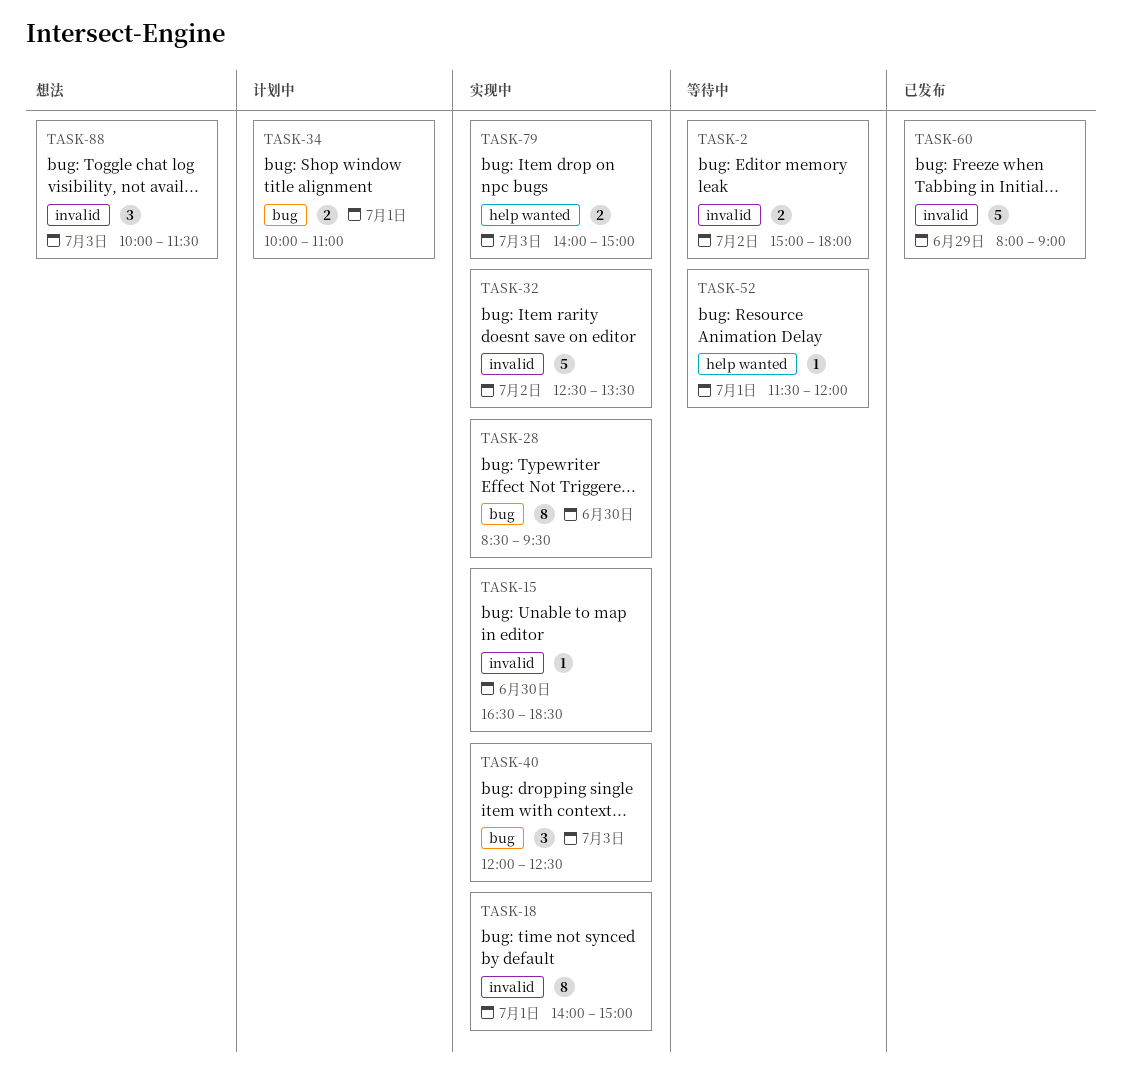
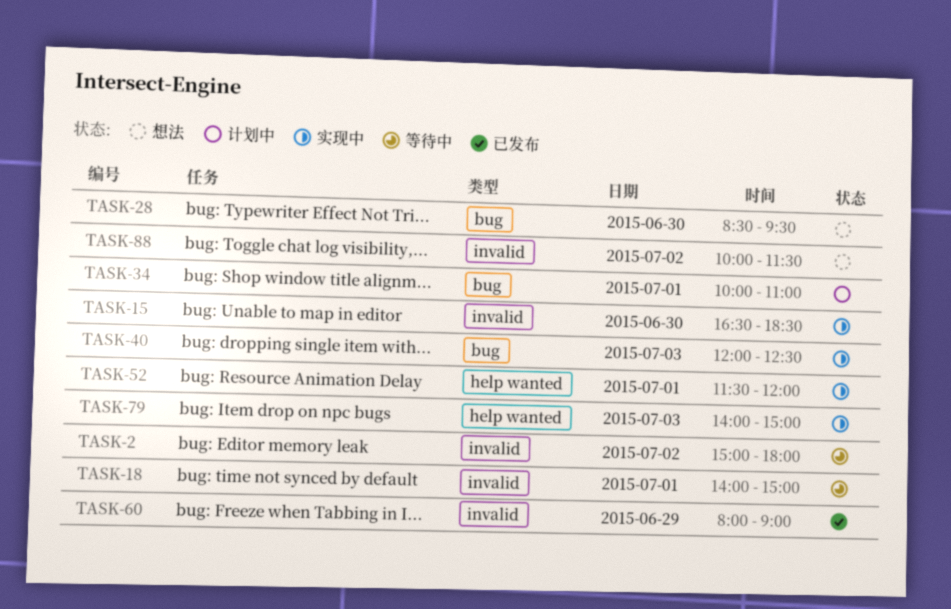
TASK-18, status: 实现中 -> 等待中
TASK-28, status: 实现中 -> 想法
TASK-32: present -> none
TASK-52, status: 等待中 -> 实现中
TASK-88, day: Jul 3 -> Jul 2

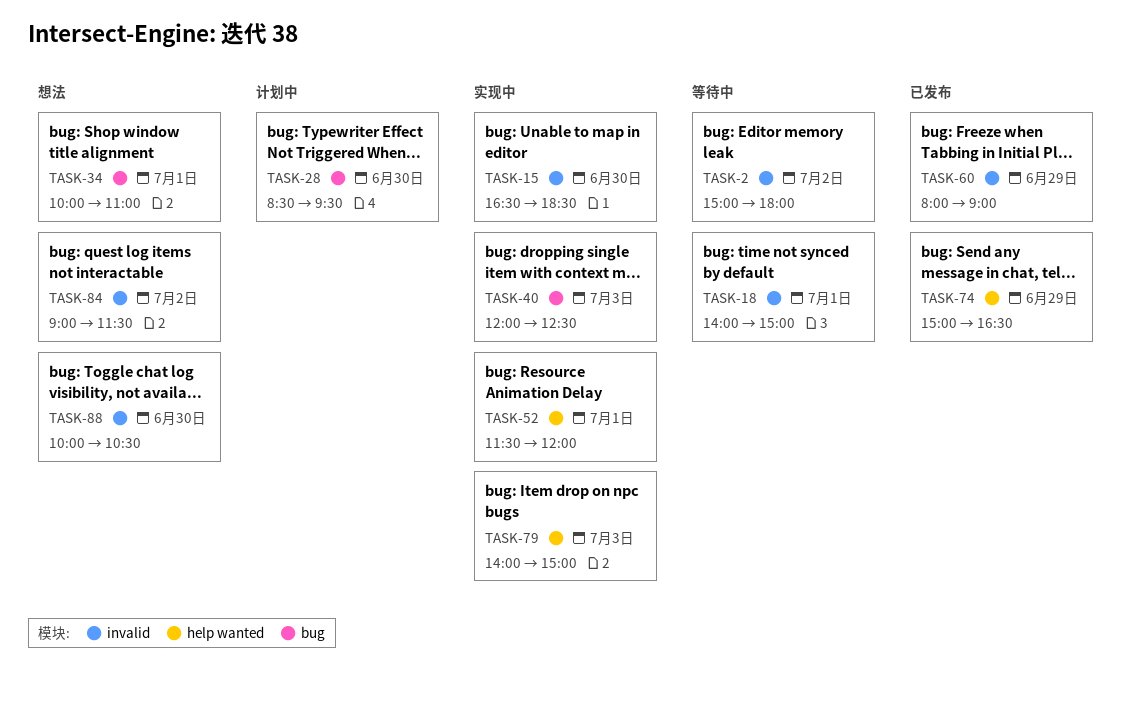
TASK-28, status: 想法 -> 计划中
TASK-34, status: 计划中 -> 想法
TASK-74: none -> present
TASK-84: none -> present
TASK-88, day: Jul 2 -> Jun 30
TASK-88, ends: 11:30 -> 10:30

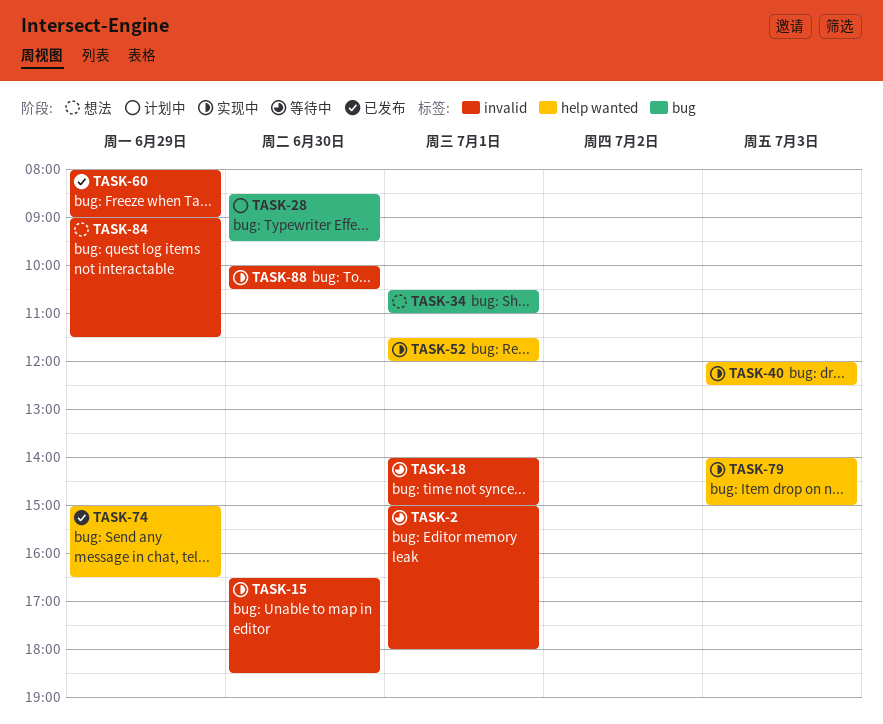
TASK-2, day: Jul 2 -> Jul 1
TASK-34, begins: 10:00 -> 10:30
TASK-40, label: bug -> help wanted
TASK-84, day: Jul 2 -> Jun 29
TASK-88, status: 想法 -> 实现中

